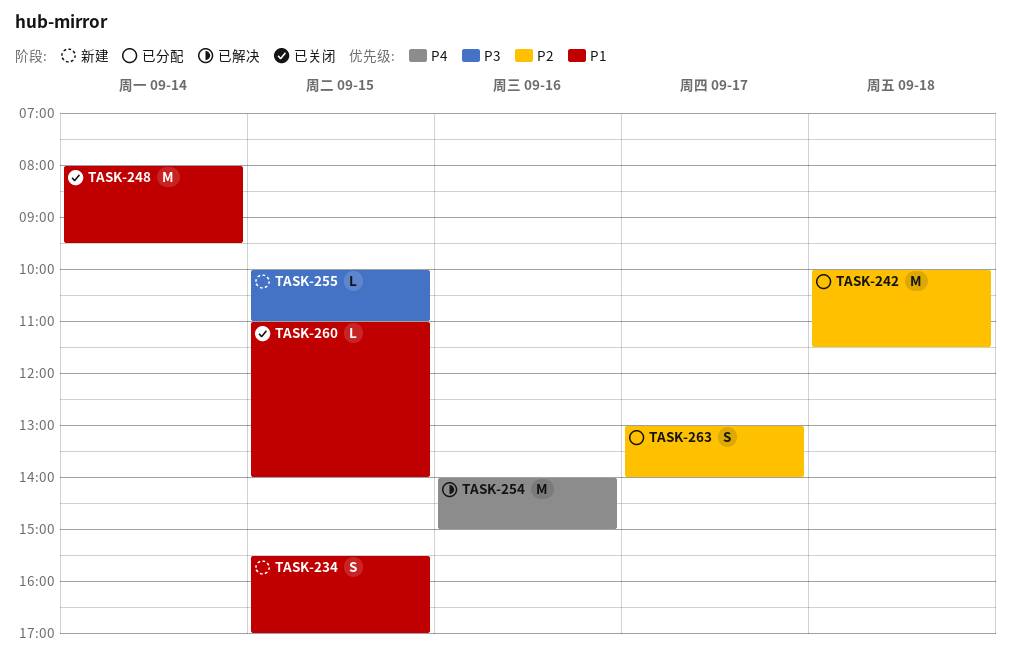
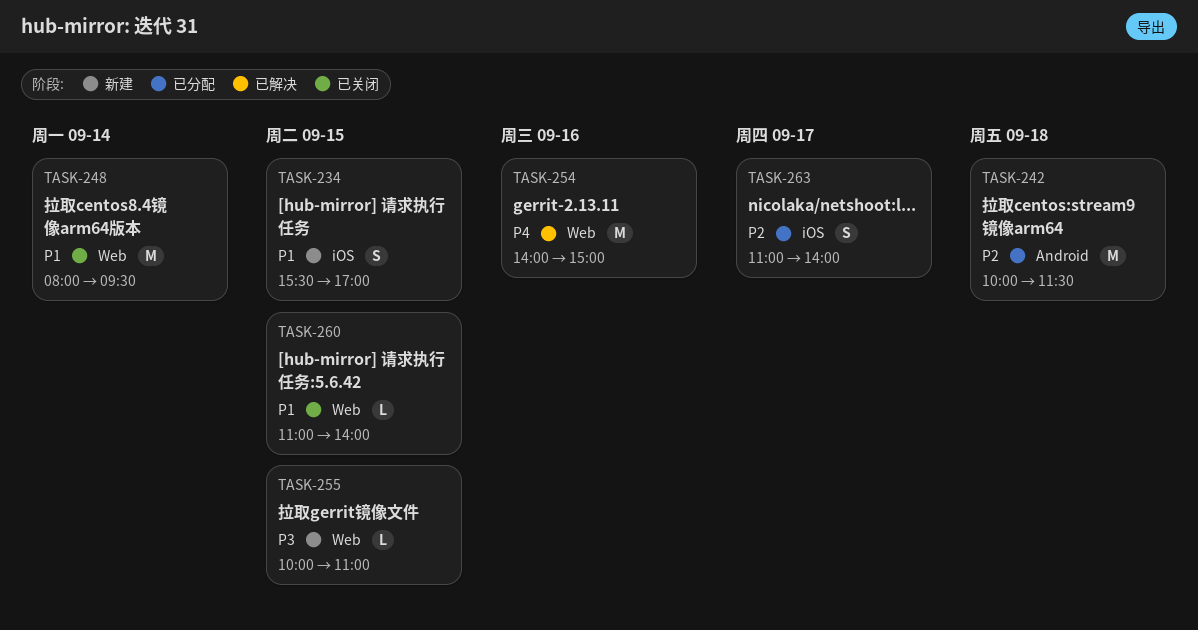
TASK-263, begins: 13:00 -> 11:00

